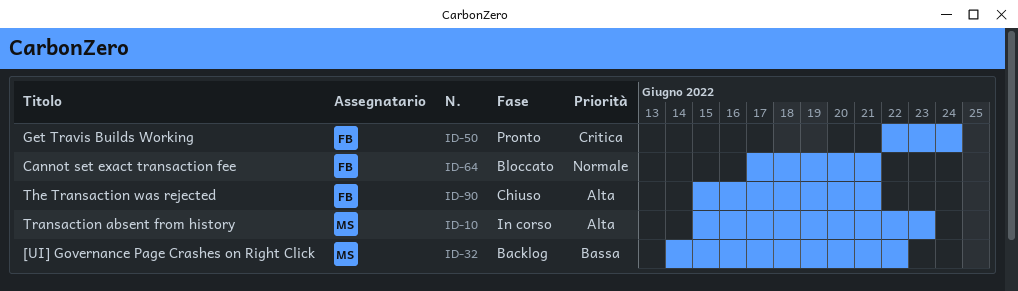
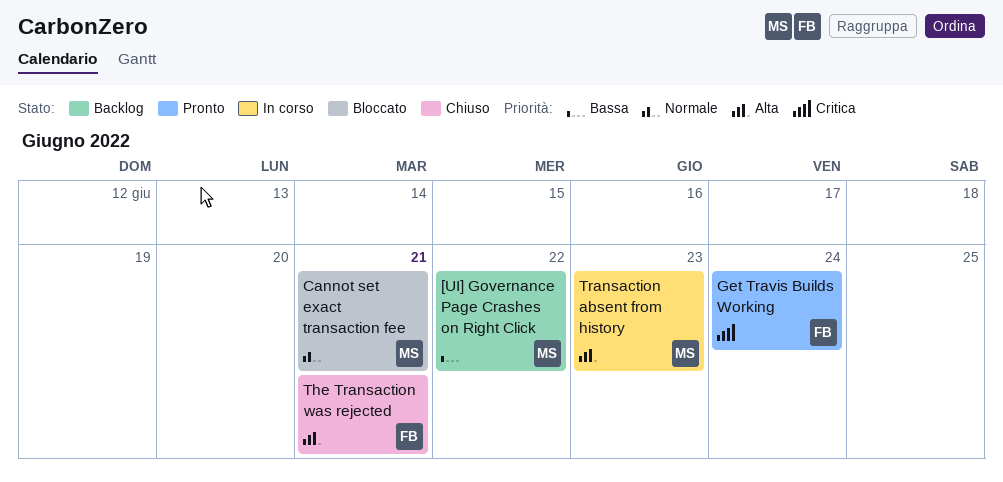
Cannot set exact transaction fee, owner: FB -> MS

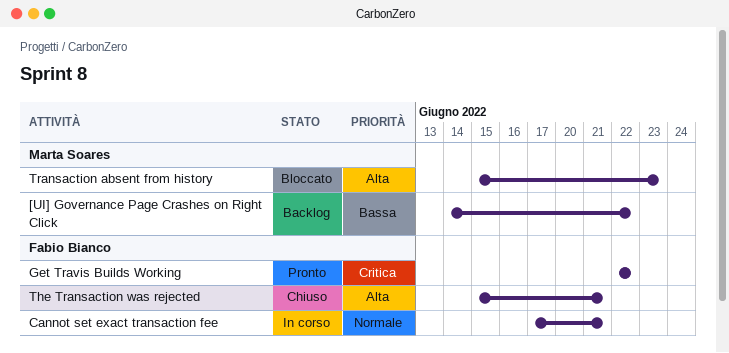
Cannot set exact transaction fee, status: Bloccato -> In corso
Cannot set exact transaction fee, owner: Marta Soares -> Fabio Bianco
Get Travis Builds Working, due: Jun 24 -> Jun 22
Transaction absent from history, status: In corso -> Bloccato

